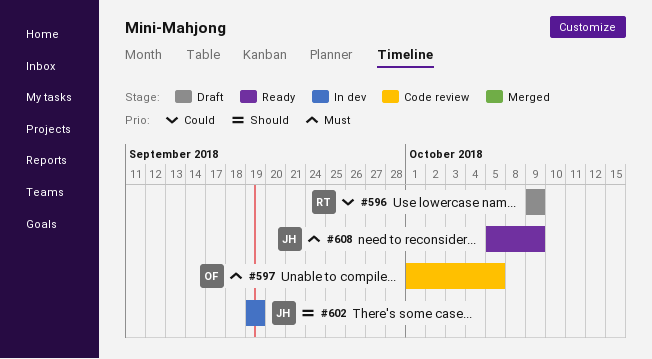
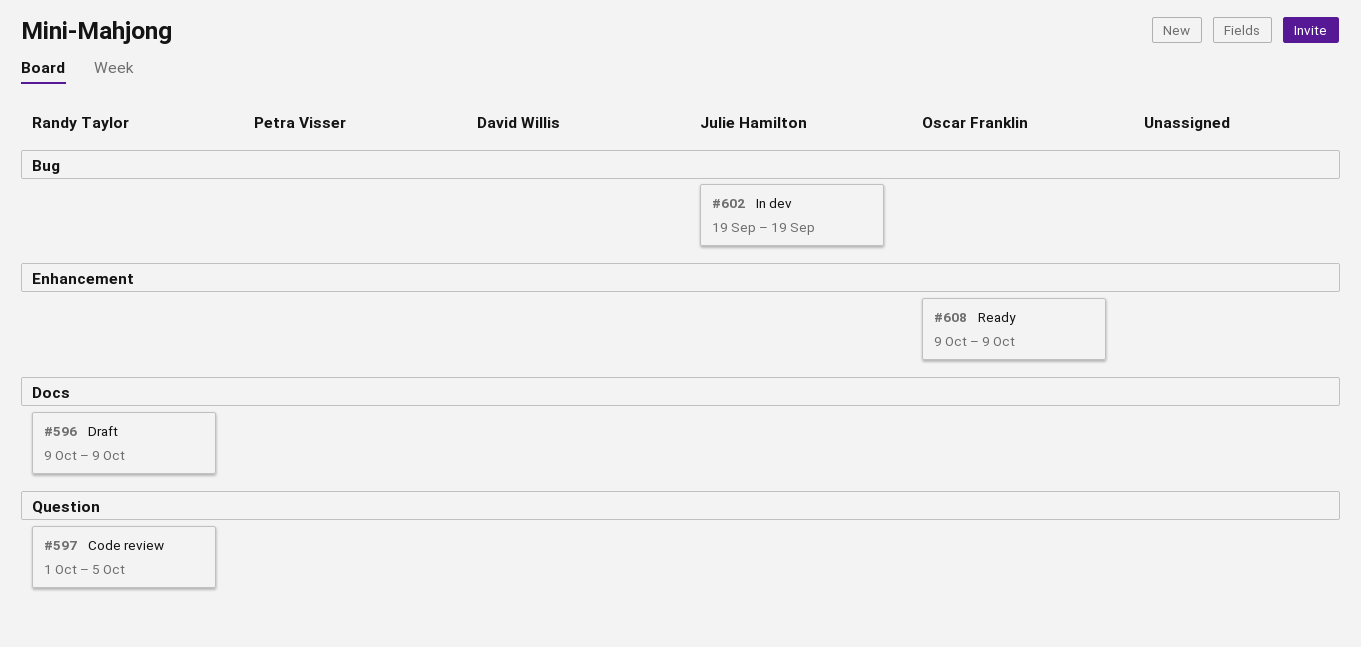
#597, owner: Oscar Franklin -> Randy Taylor
#608, owner: Julie Hamilton -> Oscar Franklin
#608, start: Oct 5 -> Oct 9

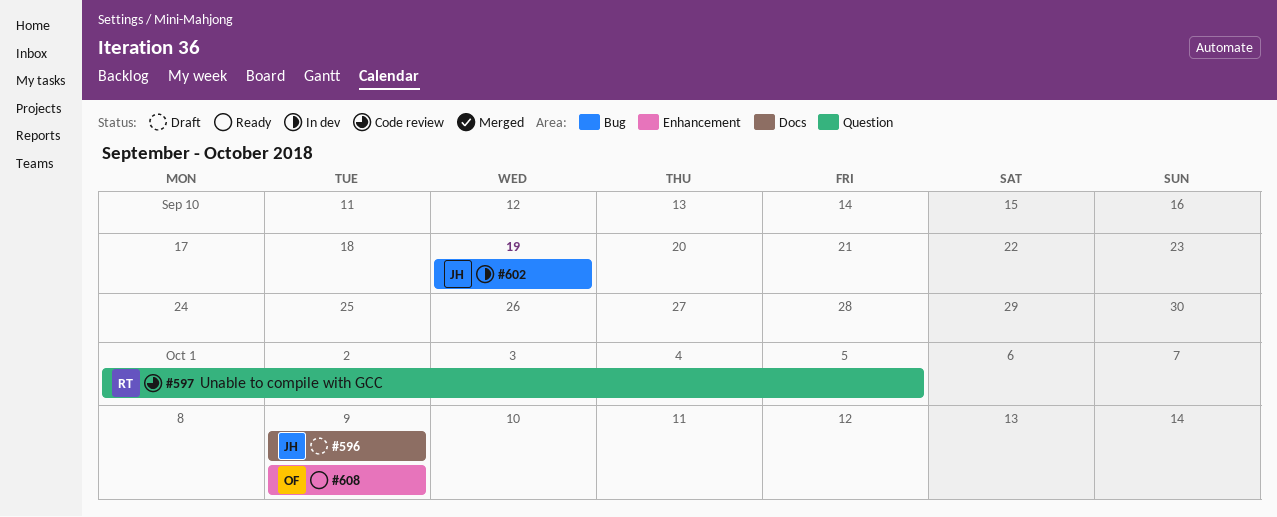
#596, owner: Randy Taylor -> Julie Hamilton

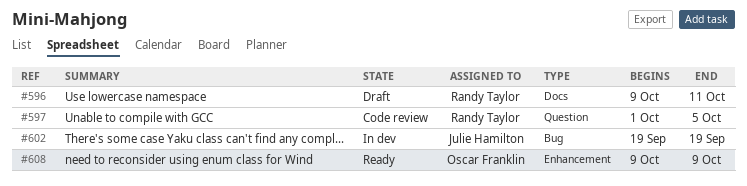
#596, owner: Julie Hamilton -> Randy Taylor
#596, due: Oct 9 -> Oct 11

